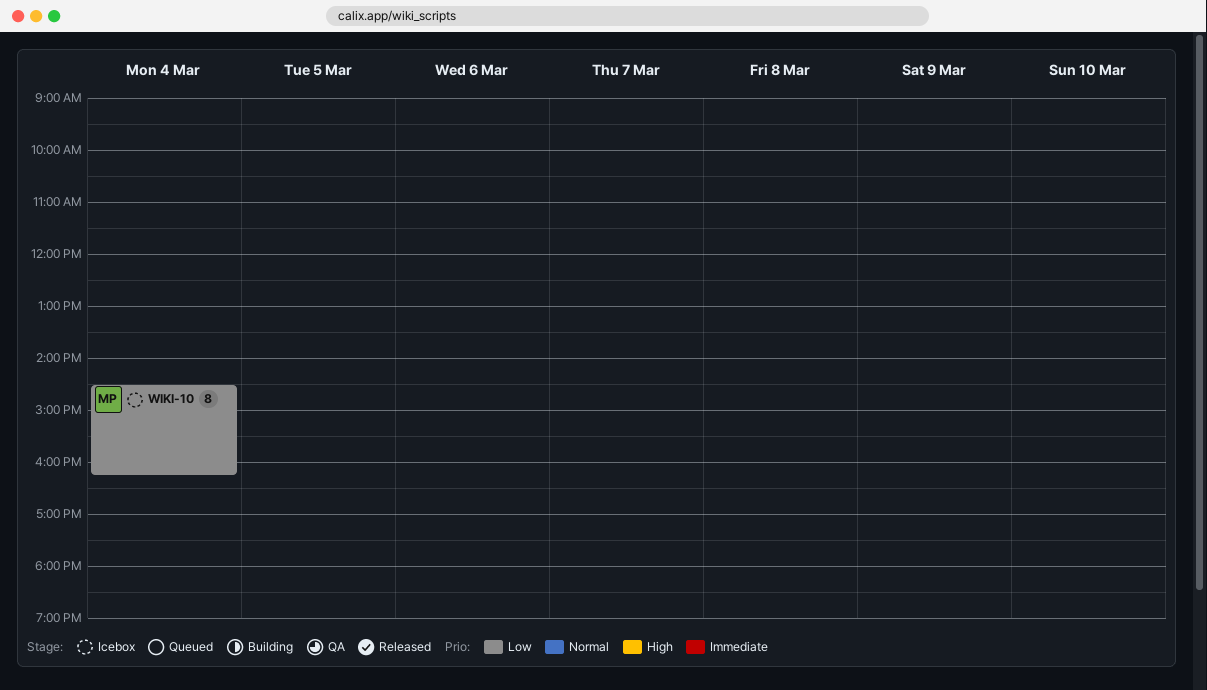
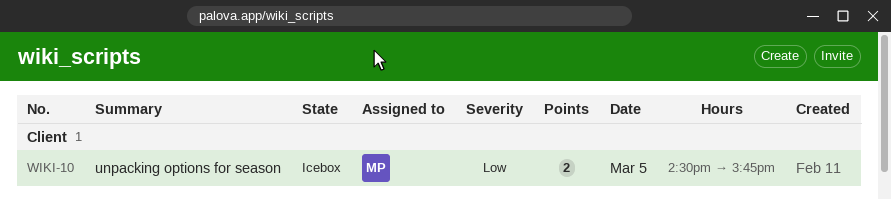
WIKI-10, estimate: 8 -> 2
WIKI-10, day: Mar 4 -> Mar 5
WIKI-10, ends: 16:15 -> 15:45

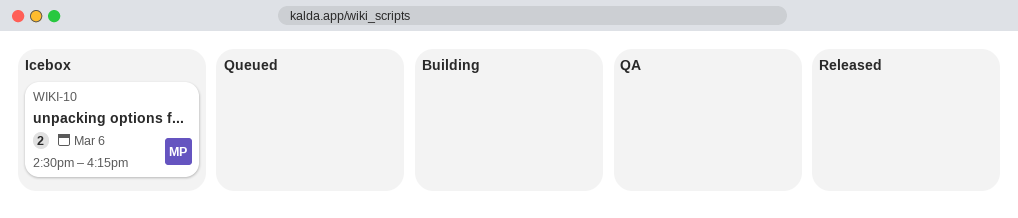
WIKI-10, day: Mar 5 -> Mar 6
WIKI-10, ends: 15:45 -> 16:15

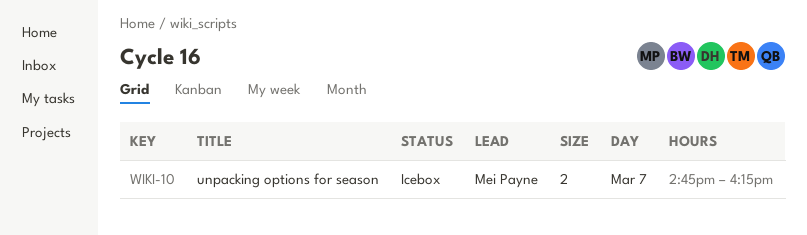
WIKI-10, day: Mar 6 -> Mar 7
WIKI-10, begins: 14:30 -> 14:45

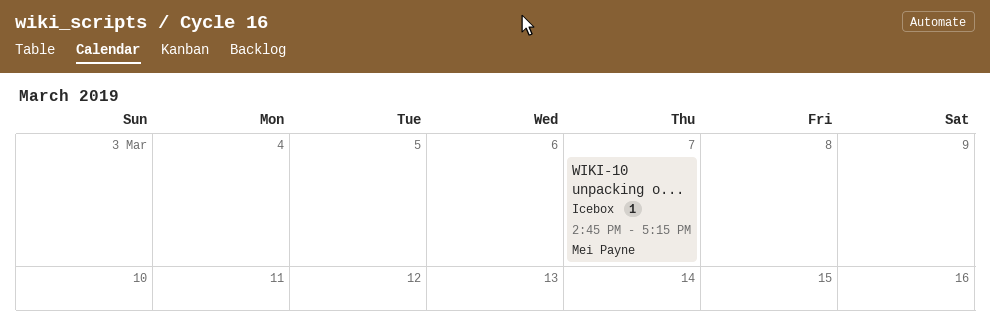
WIKI-10, estimate: 2 -> 1
WIKI-10, ends: 16:15 -> 17:15

